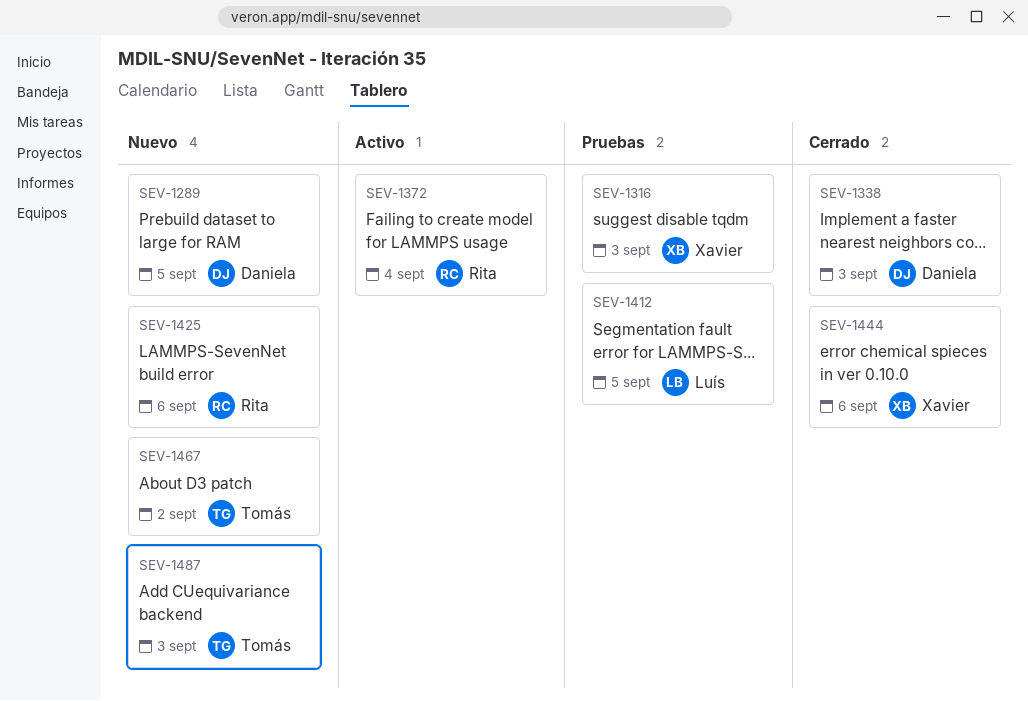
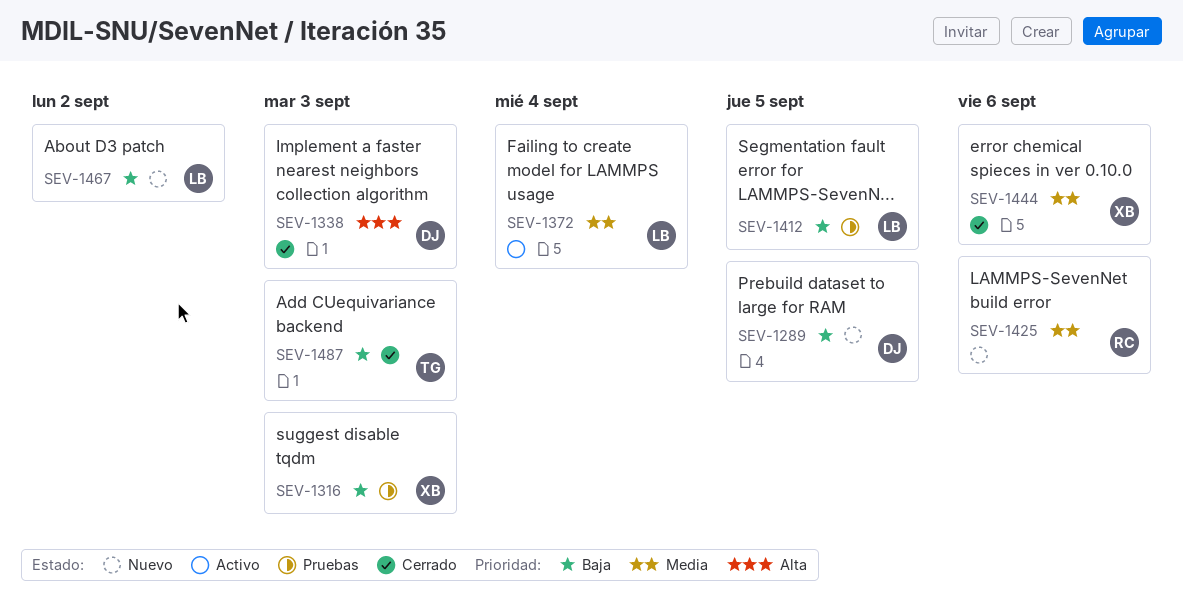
SEV-1372, owner: Rita -> Luís
SEV-1467, owner: Tomás -> Luís
SEV-1487, status: Nuevo -> Cerrado

